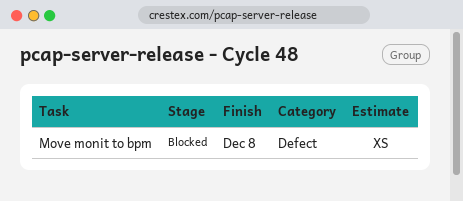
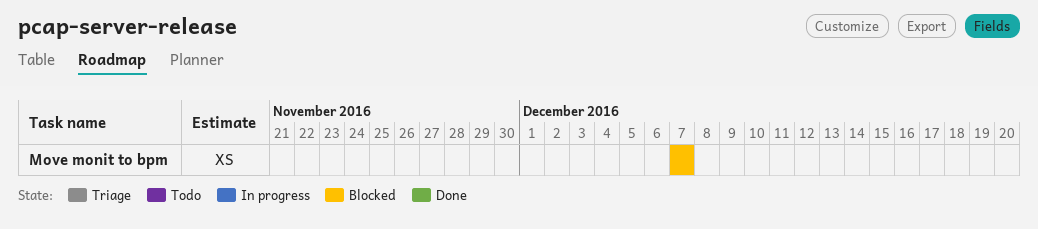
Move monit to bpm, due: Dec 8 -> Dec 7

